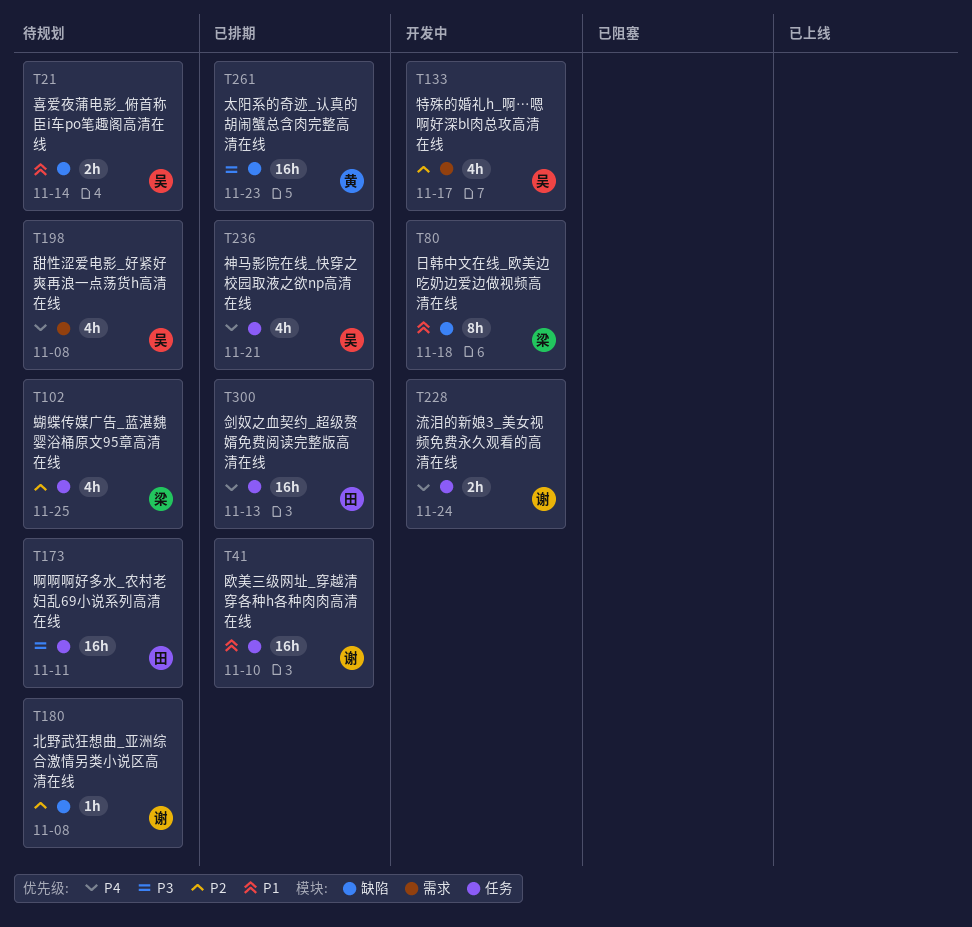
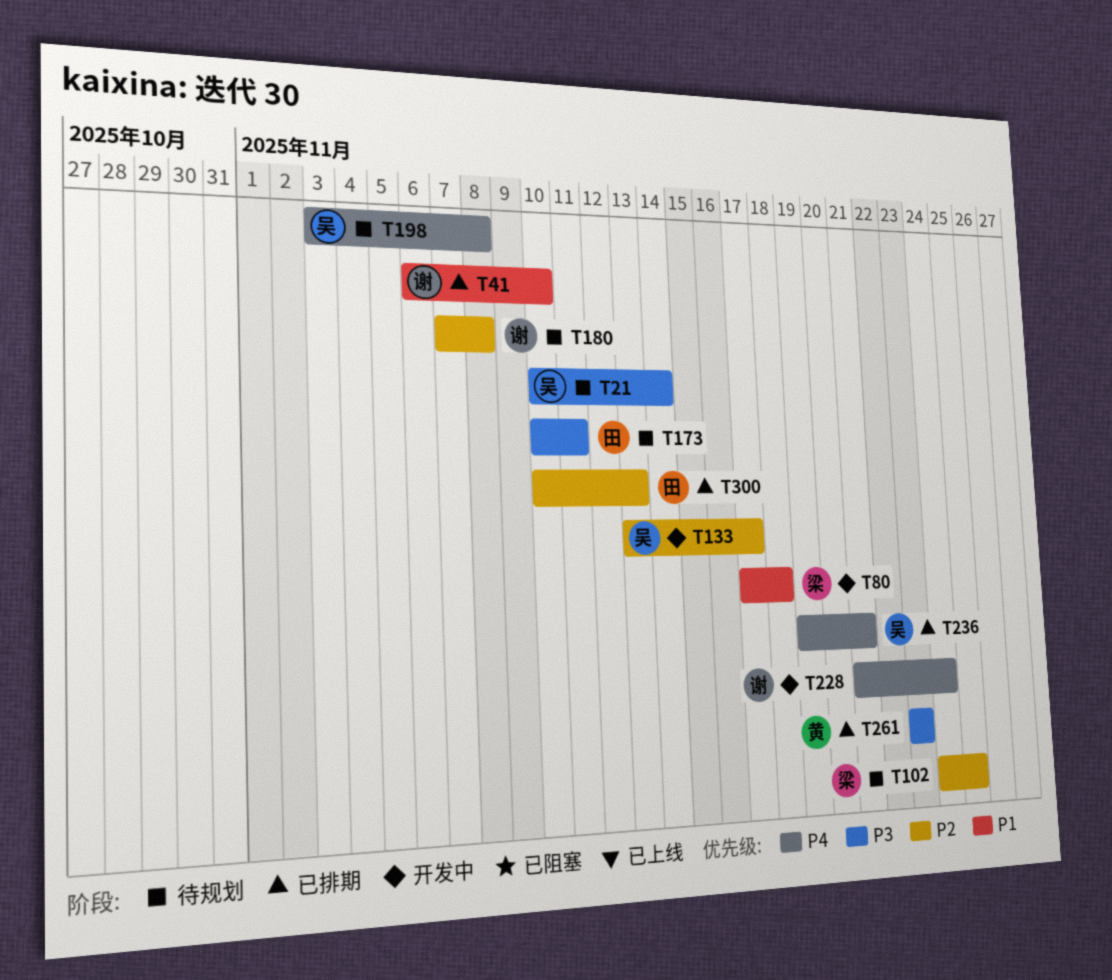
T21, priority: P1 -> P3
T300, priority: P4 -> P2

